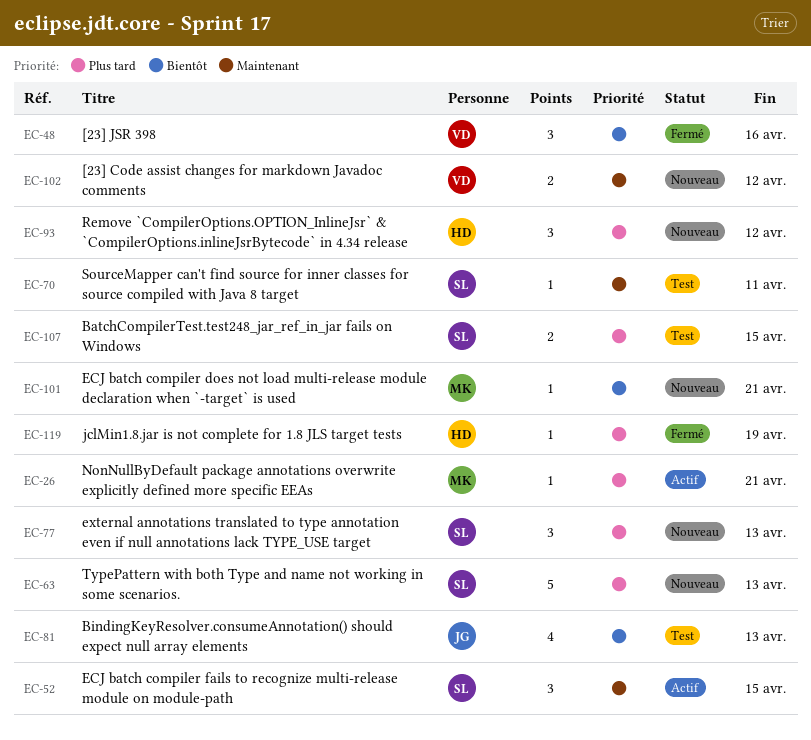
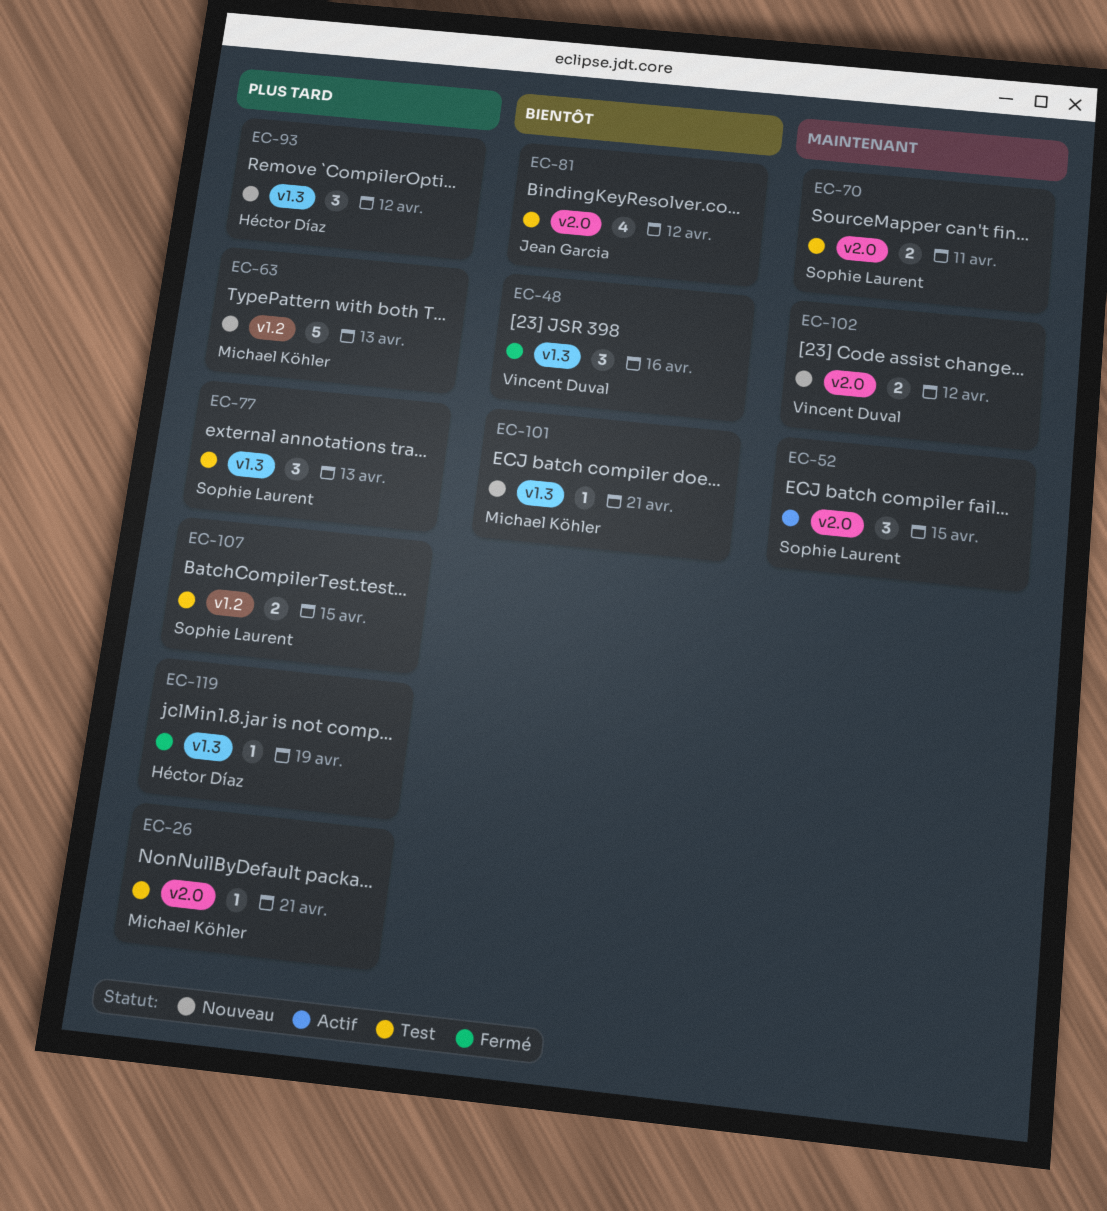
EC-26, status: Actif -> Test
EC-63, owner: Sophie Laurent -> Michael Köhler
EC-70, estimate: 1 -> 2
EC-77, status: Nouveau -> Test
EC-81, due: Apr 13 -> Apr 12

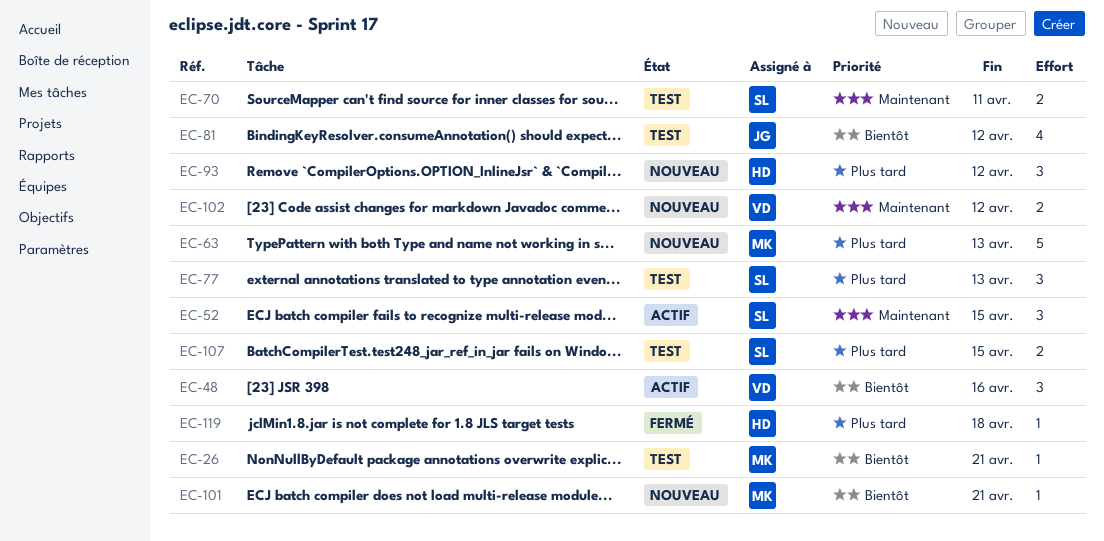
EC-26, priority: Plus tard -> Bientôt
EC-48, status: Fermé -> Actif
EC-119, due: Apr 19 -> Apr 18

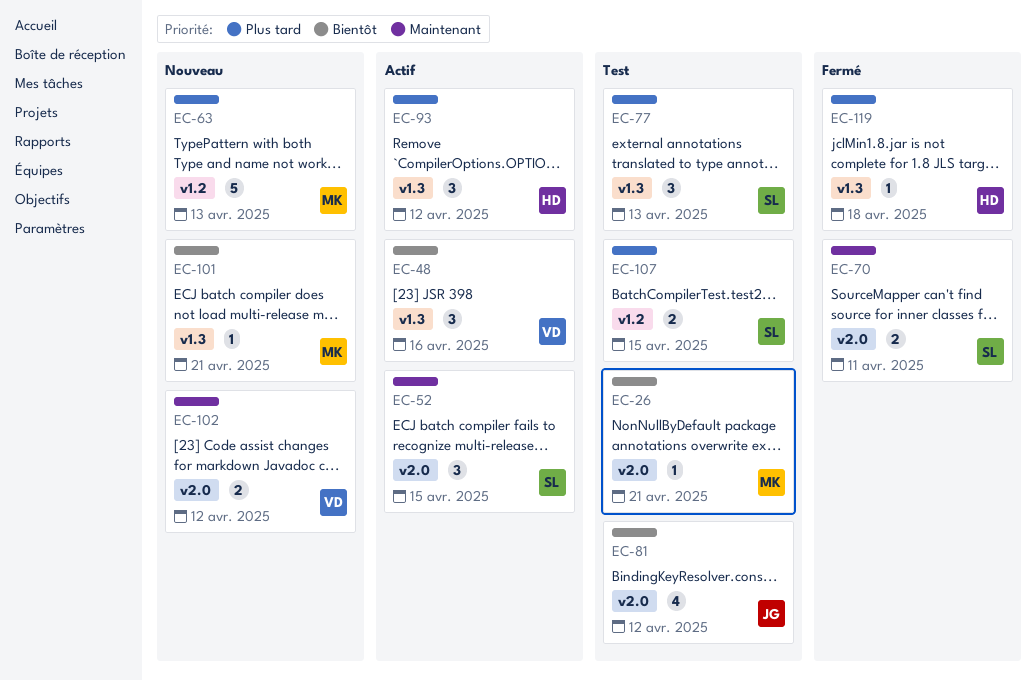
EC-70, status: Test -> Fermé
EC-93, status: Nouveau -> Actif

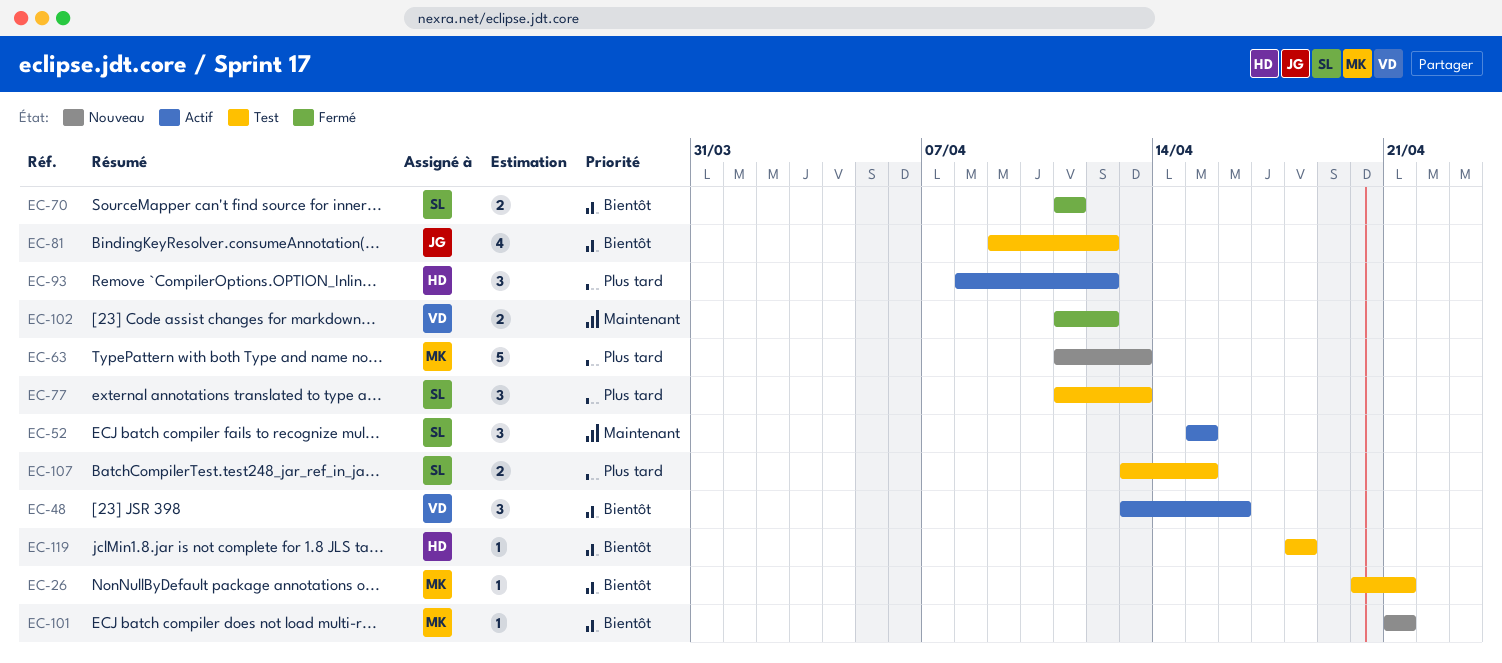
EC-70, priority: Maintenant -> Bientôt
EC-102, status: Nouveau -> Fermé
EC-119, status: Fermé -> Test
EC-119, priority: Plus tard -> Bientôt

